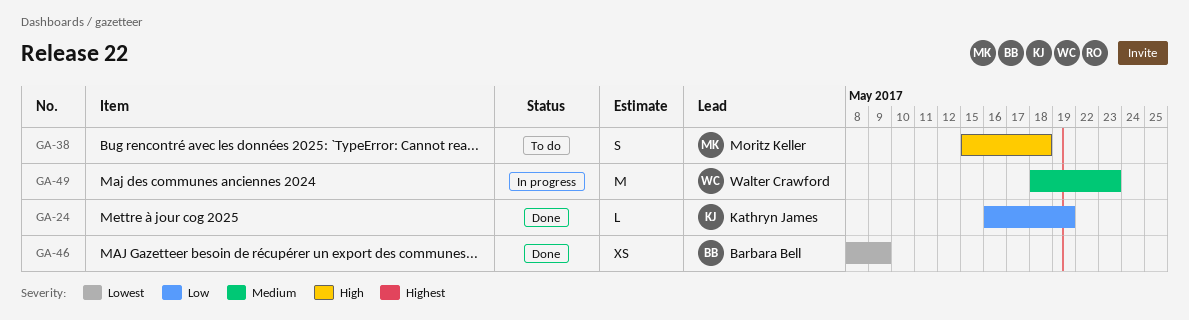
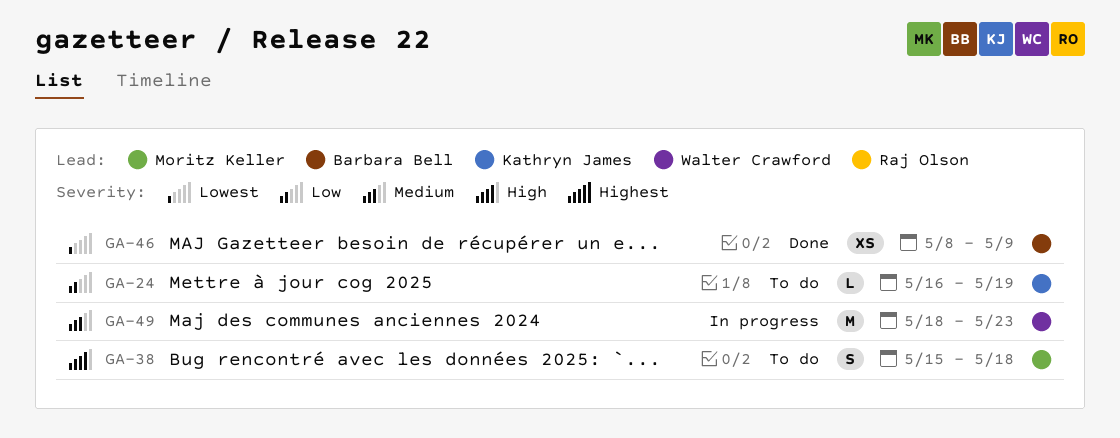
GA-24, status: Done -> To do

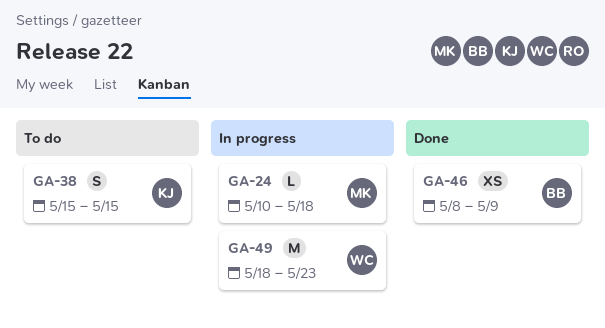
GA-24, status: To do -> In progress
GA-24, owner: Kathryn James -> Moritz Keller
GA-24, start: May 16 -> May 10
GA-24, due: May 19 -> May 18
GA-38, owner: Moritz Keller -> Kathryn James
GA-38, due: May 18 -> May 15

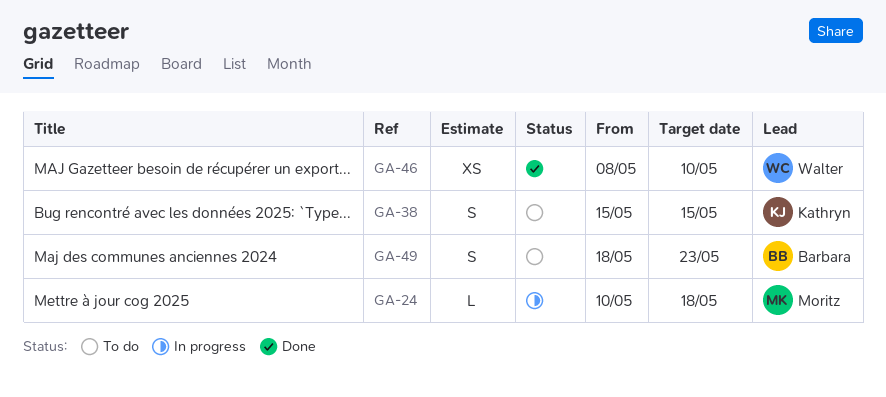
GA-46, owner: Barbara -> Walter
GA-46, due: May 9 -> May 10
GA-49, status: In progress -> To do
GA-49, owner: Walter -> Barbara
GA-49, estimate: M -> S

